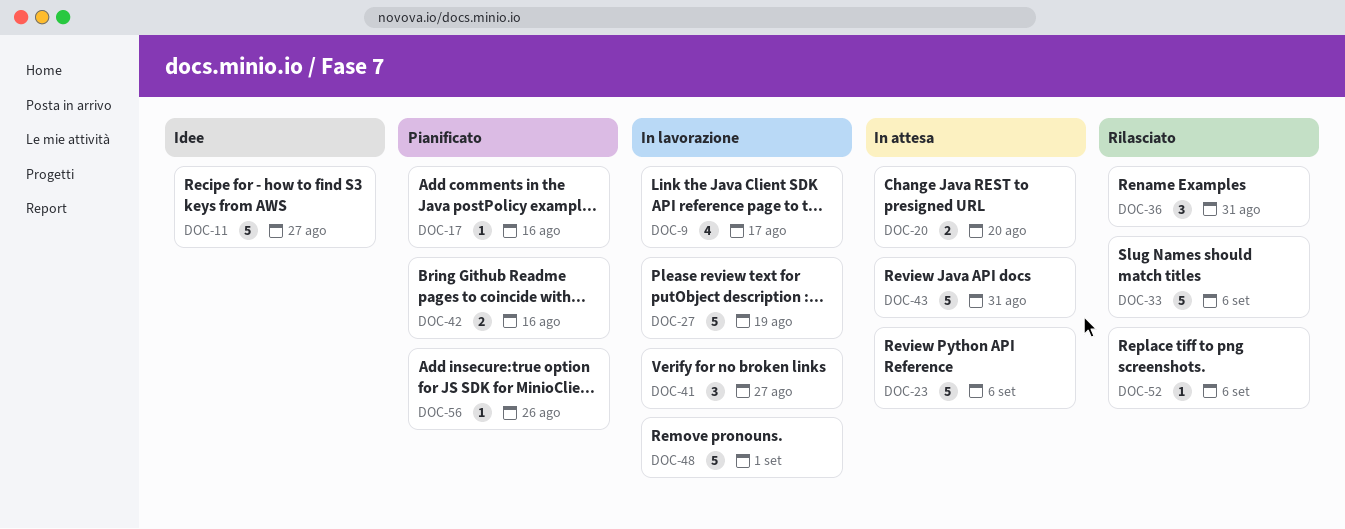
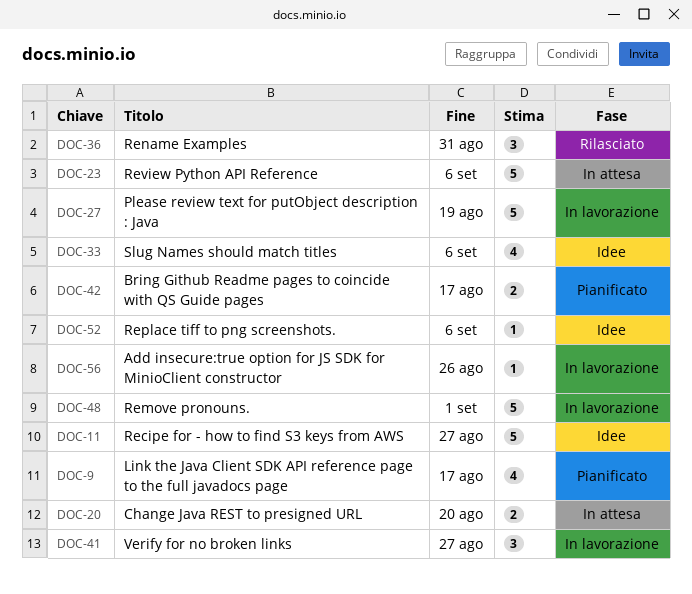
DOC-9, status: In lavorazione -> Pianificato
DOC-17: present -> none
DOC-33, status: Rilasciato -> Idee
DOC-33, estimate: 5 -> 4
DOC-42, due: Aug 16 -> Aug 17
DOC-43: present -> none
DOC-52, status: Rilasciato -> Idee
DOC-56, status: Pianificato -> In lavorazione

